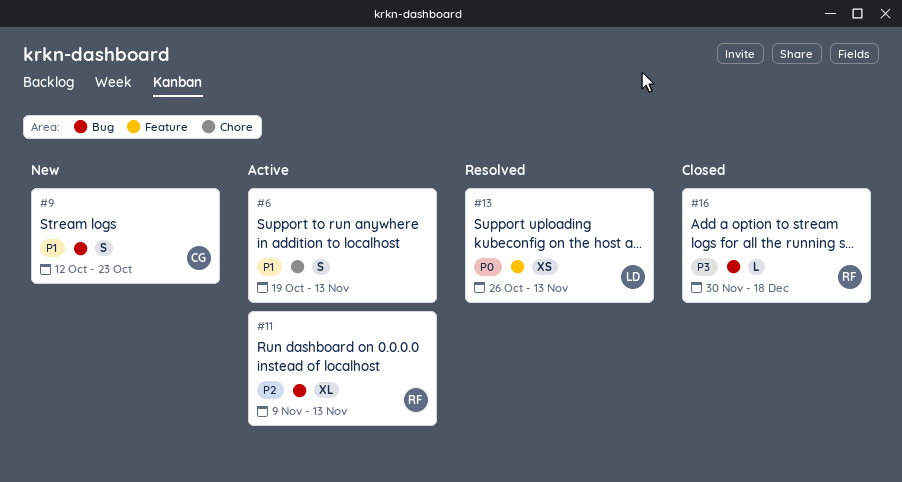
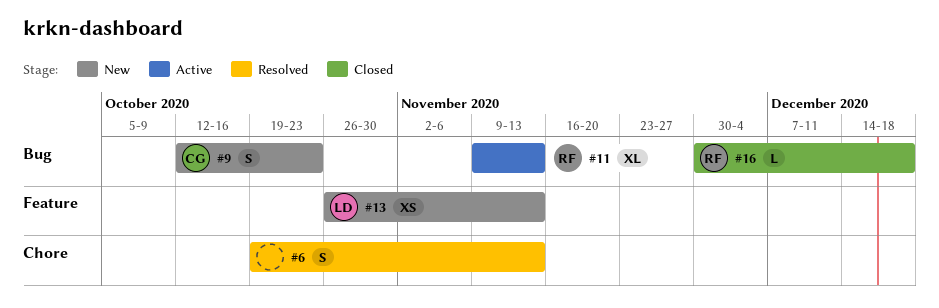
#6, status: Active -> Resolved
#13, status: Resolved -> New

